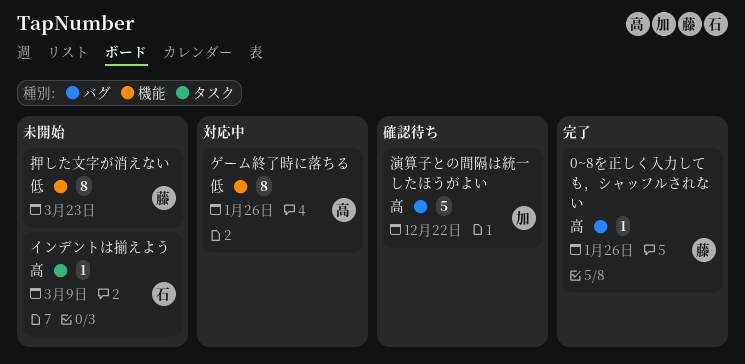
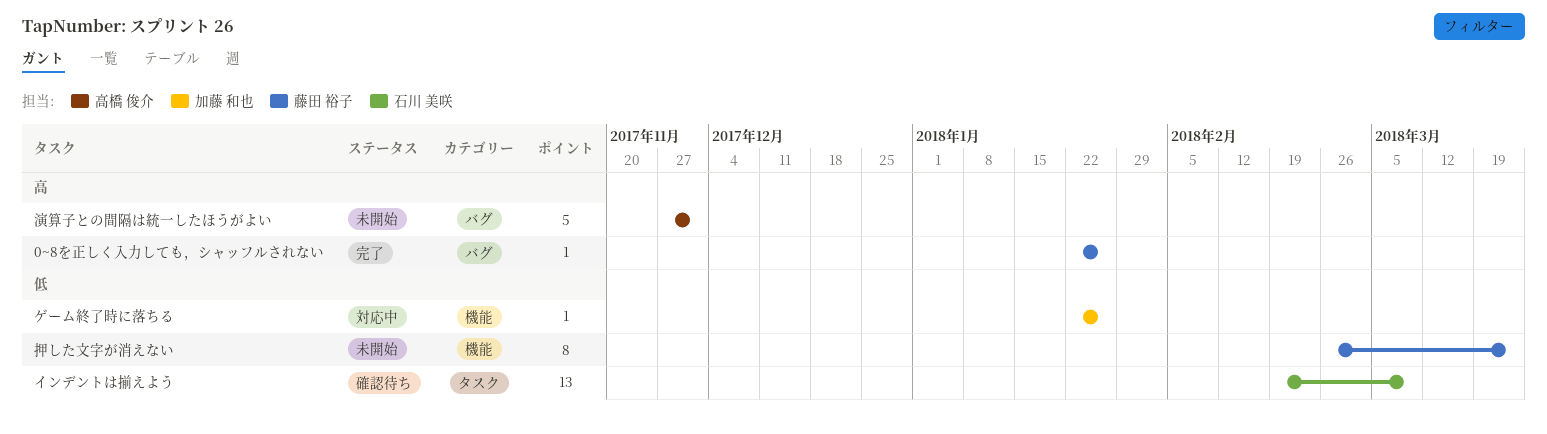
インデントは揃えよう, status: 未開始 -> 確認待ち
インデントは揃えよう, priority: 高 -> 低
インデントは揃えよう, estimate: 1 -> 13
ゲーム終了時に落ちる, owner: 高橋 俊介 -> 加藤 和也
ゲーム終了時に落ちる, estimate: 8 -> 1
演算子との間隔は統一したほうがよい, status: 確認待ち -> 未開始
演算子との間隔は統一したほうがよい, owner: 加藤 和也 -> 高橋 俊介
演算子との間隔は統一したほうがよい, due: Dec 22 -> Dec 1

